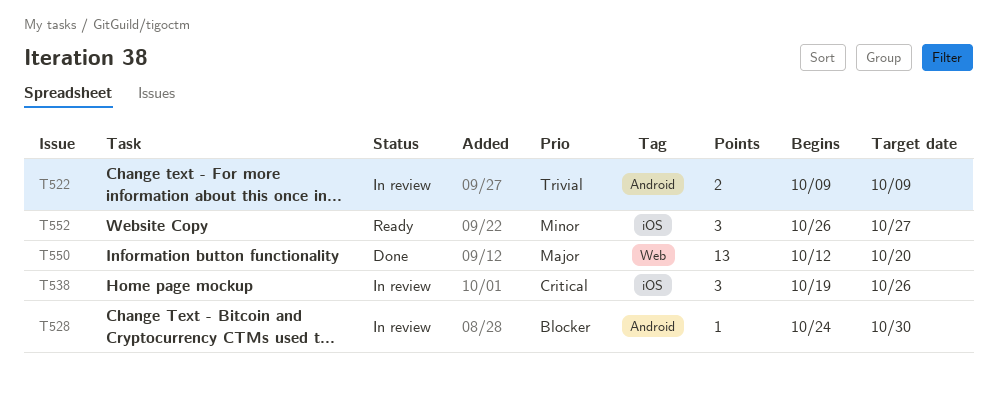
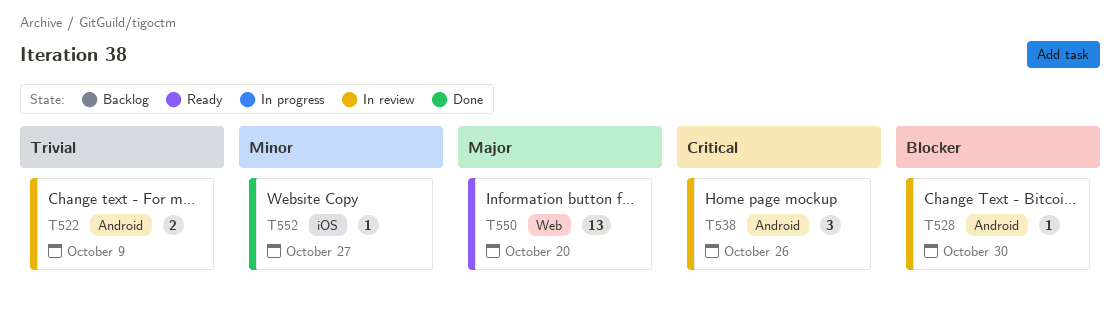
T538, label: iOS -> Android
T550, status: Done -> Ready
T552, status: Ready -> Done
T552, estimate: 3 -> 1

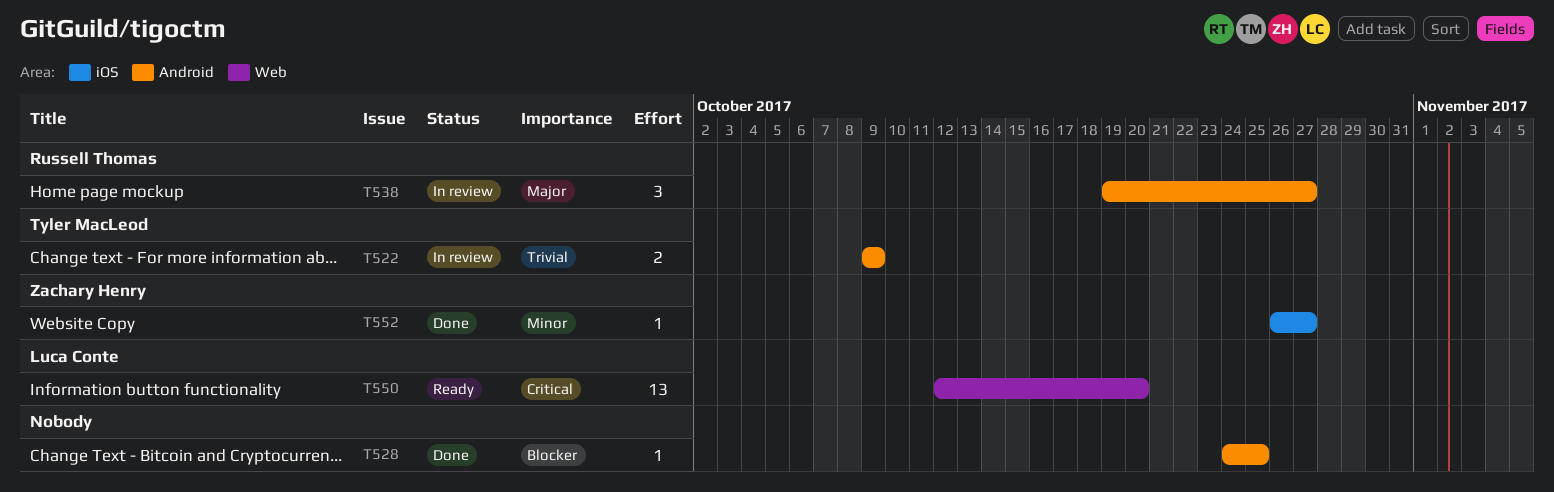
T528, status: In review -> Done
T528, due: Oct 30 -> Oct 25
T538, priority: Critical -> Major
T538, due: Oct 26 -> Oct 27
T550, priority: Major -> Critical

